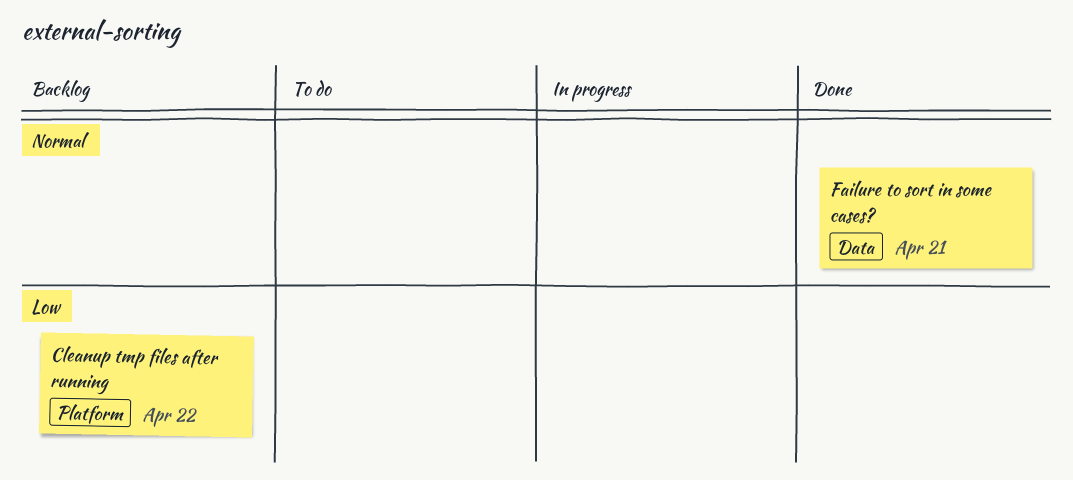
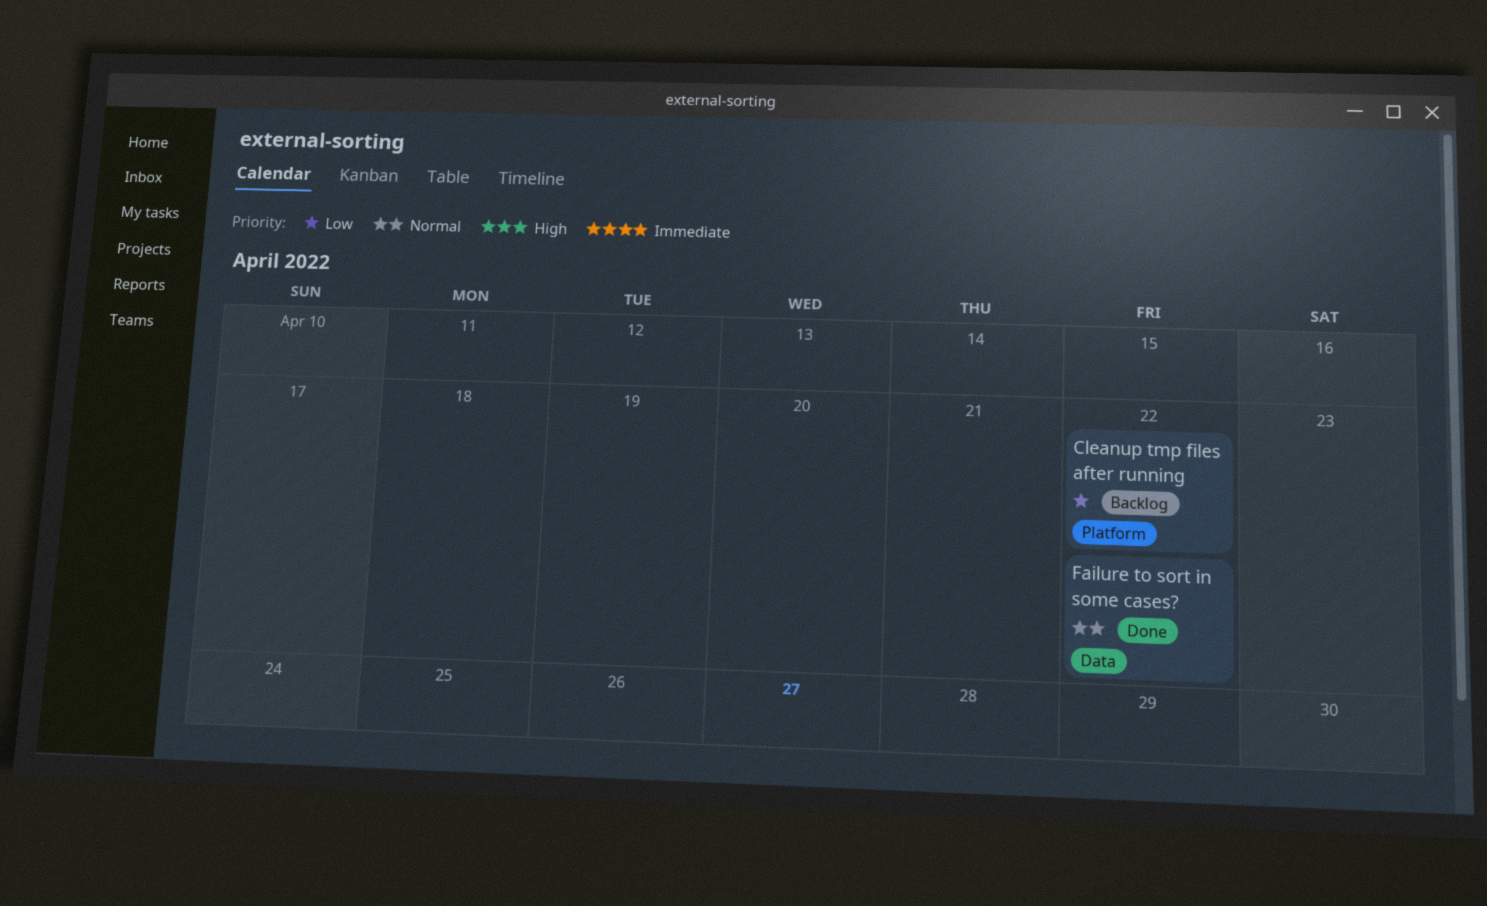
Failure to sort in some cases?, due: Apr 21 -> Apr 22

